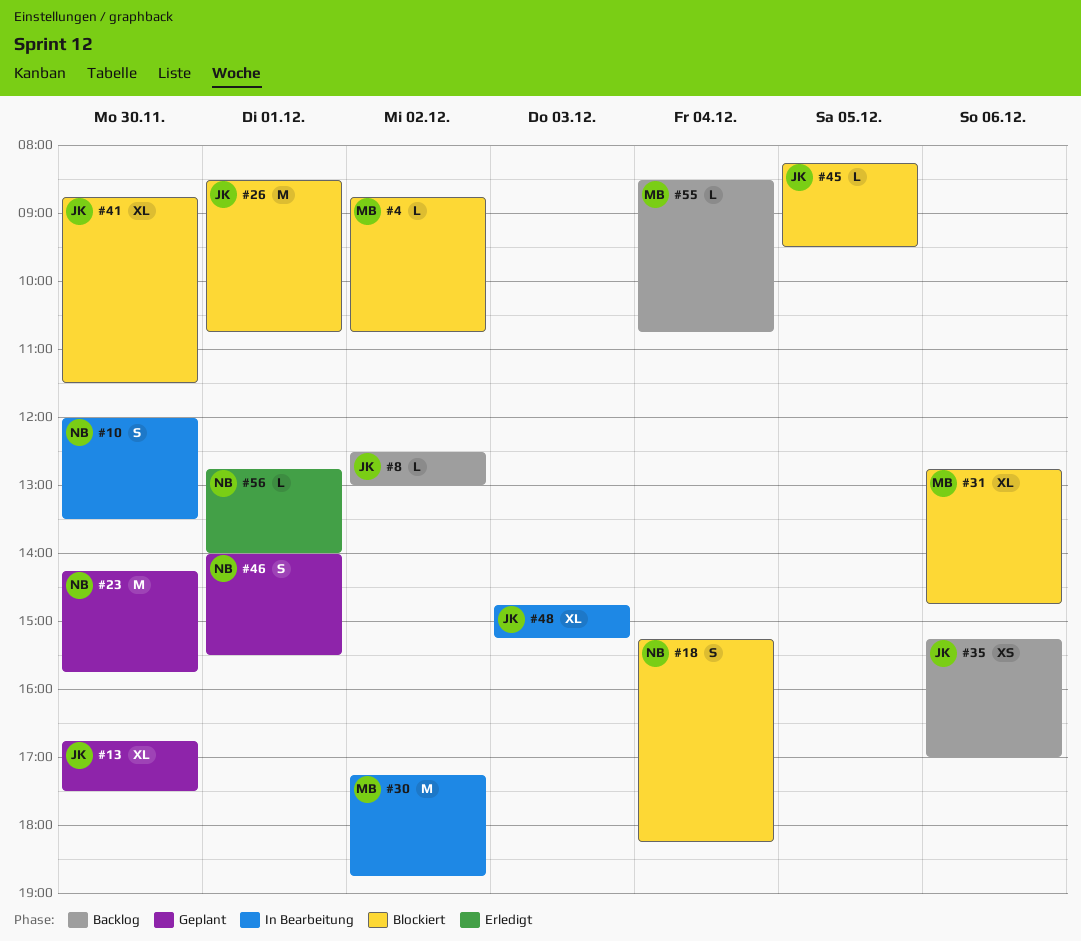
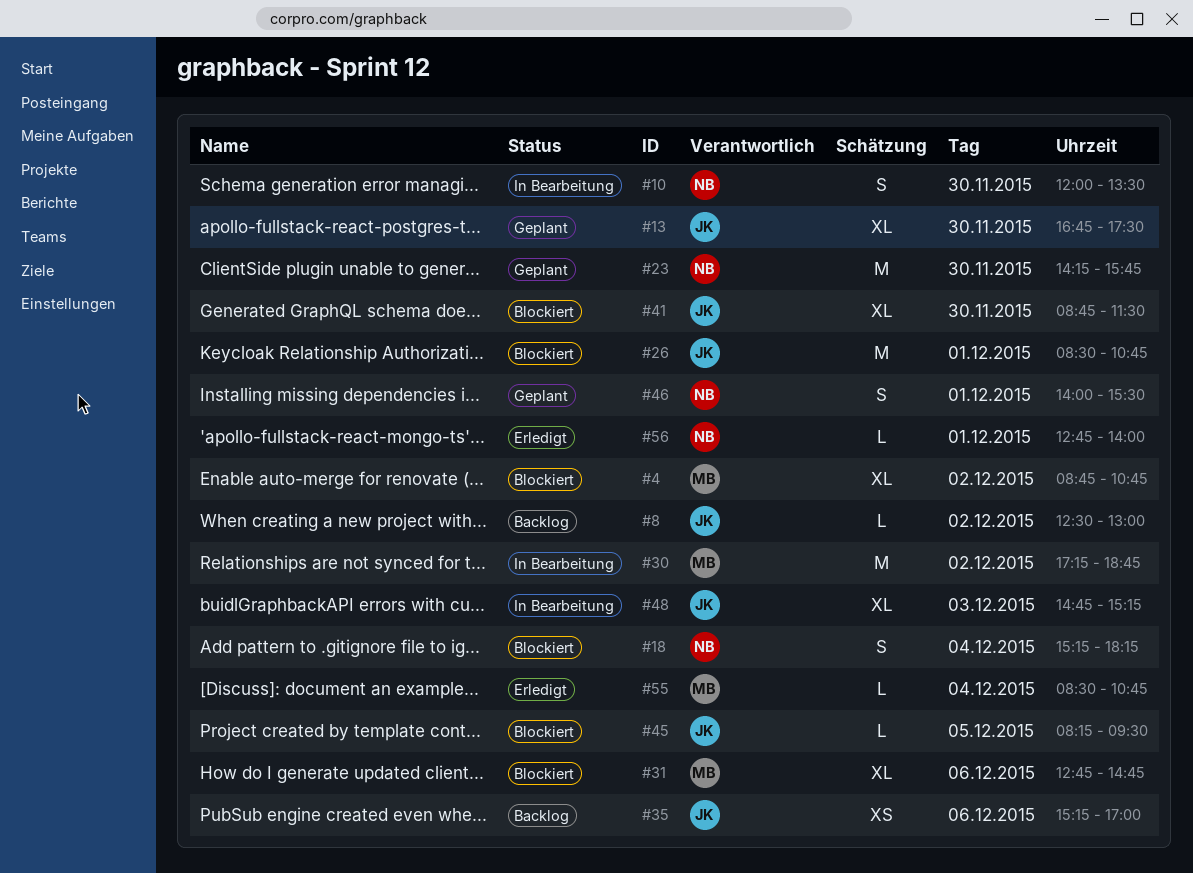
#4, estimate: L -> XL
#55, status: Backlog -> Erledigt

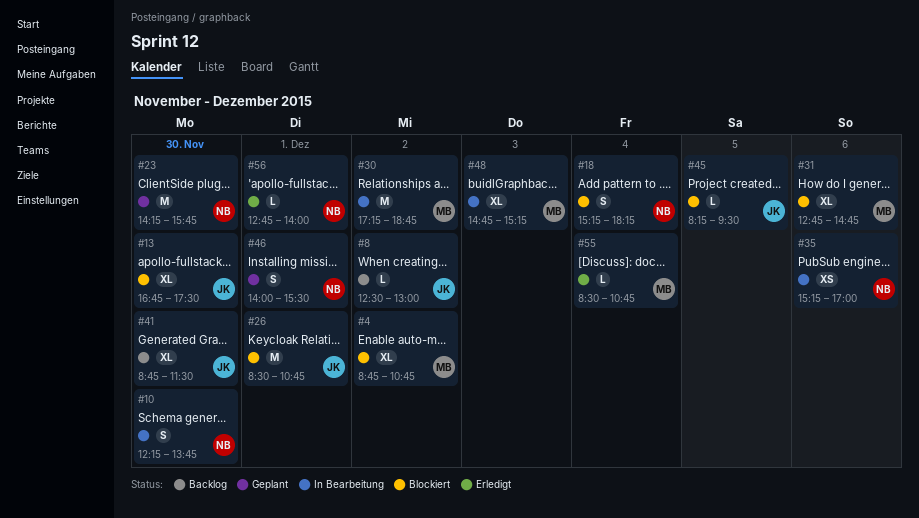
#10, begins: 12:00 -> 12:15
#10, ends: 13:30 -> 13:45
#13, status: Geplant -> Blockiert
#35, status: Backlog -> In Bearbeitung
#35, owner: JK -> NB
#41, status: Blockiert -> Backlog
#48, owner: JK -> MB

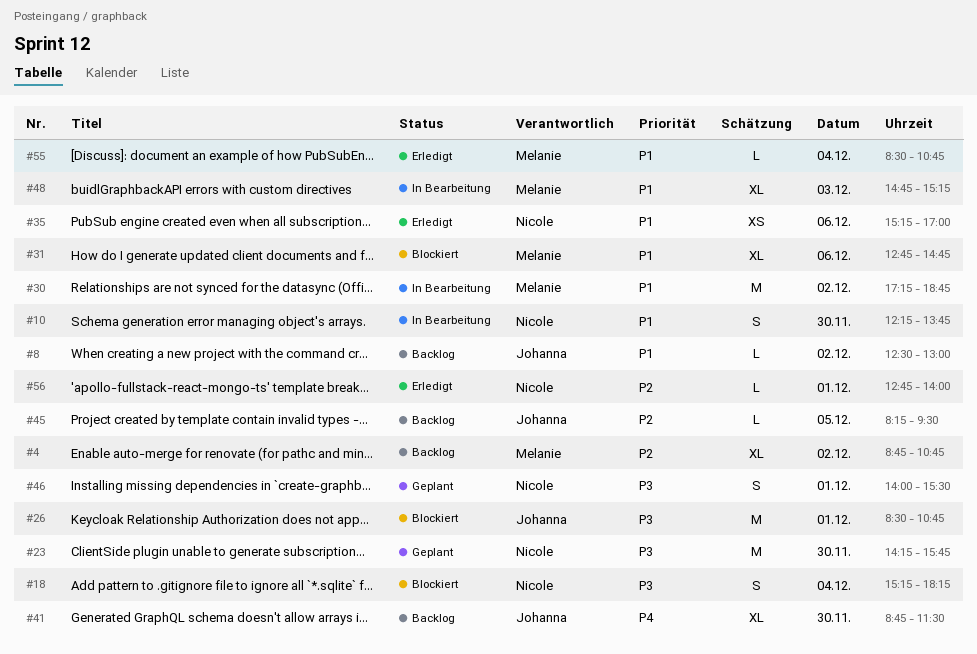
#4, status: Blockiert -> Backlog
#13: present -> none
#35, status: In Bearbeitung -> Erledigt
#45, status: Blockiert -> Backlog

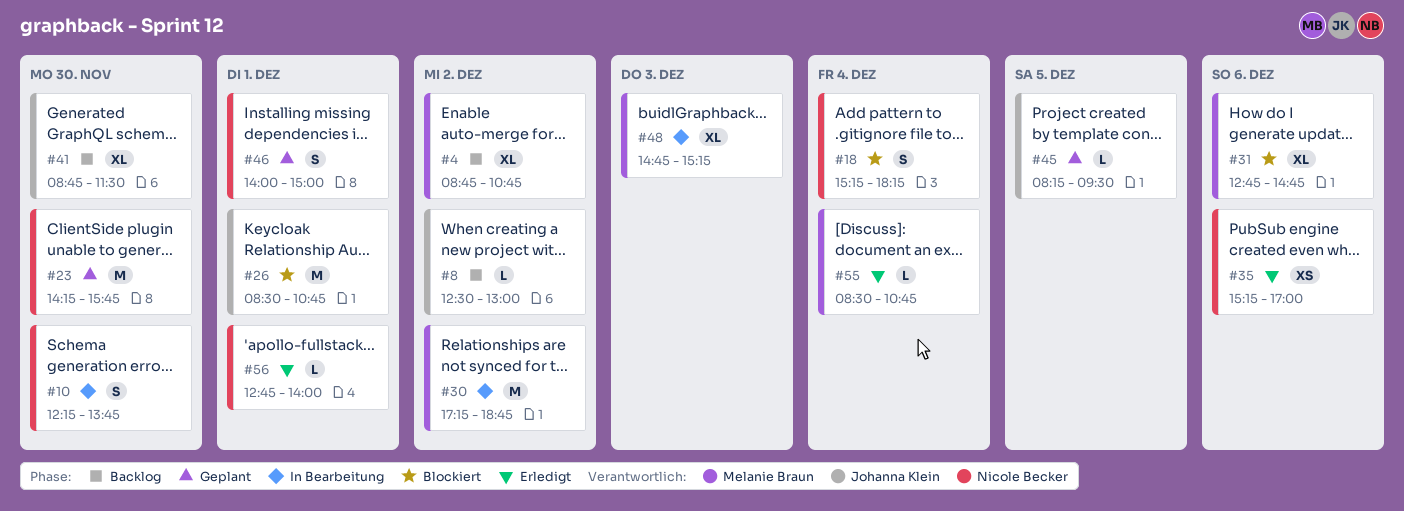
#45, status: Backlog -> Geplant
#46, ends: 15:30 -> 15:00

